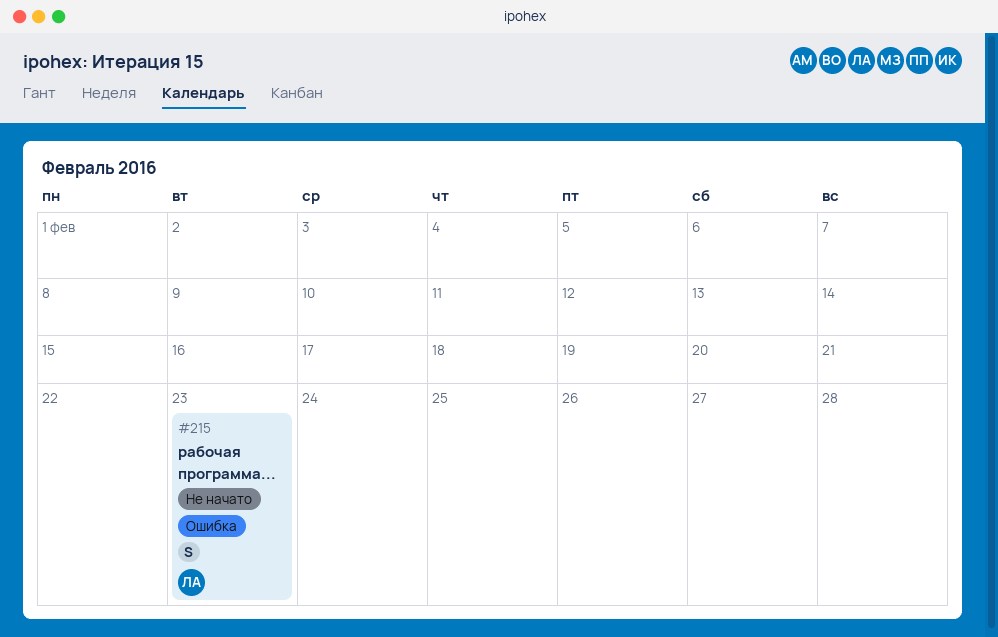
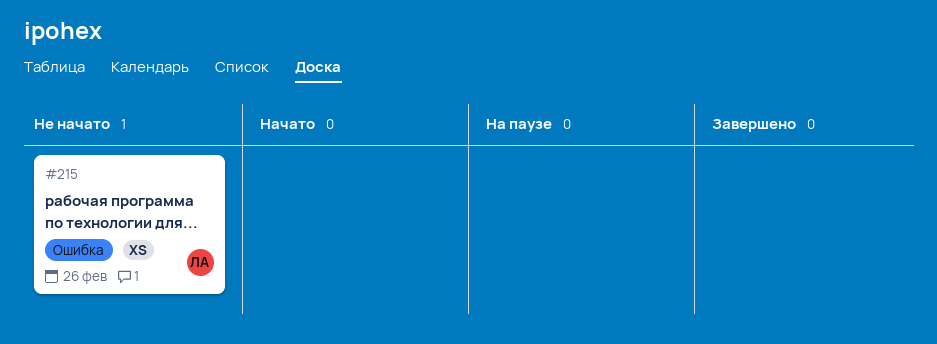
#215, estimate: S -> XS
#215, due: Feb 23 -> Feb 26

